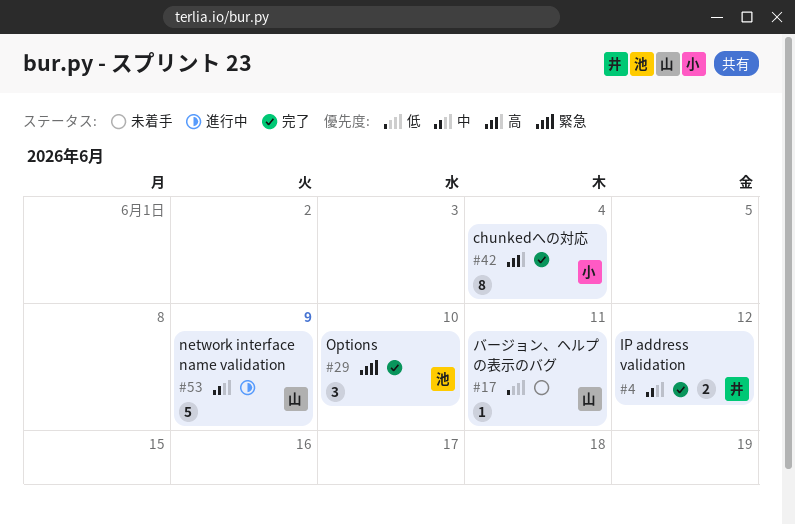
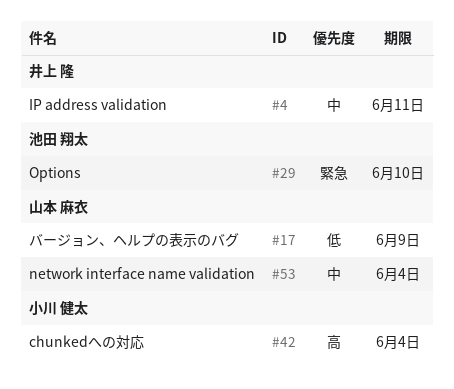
#4, due: Jun 12 -> Jun 11
#17, due: Jun 11 -> Jun 9
#53, due: Jun 9 -> Jun 4

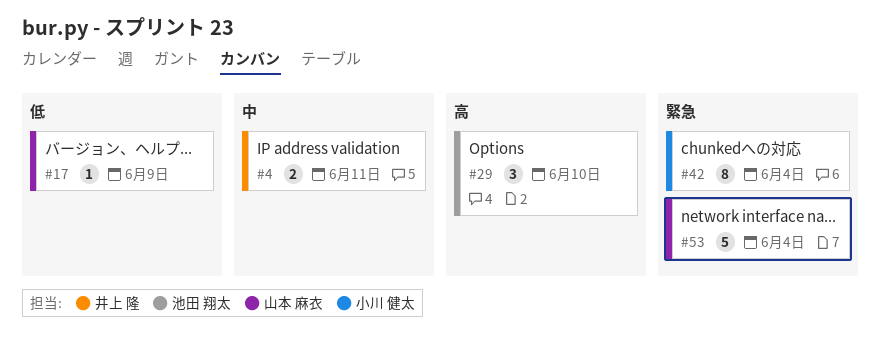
#29, priority: 緊急 -> 高
#42, priority: 高 -> 緊急
#53, priority: 中 -> 緊急

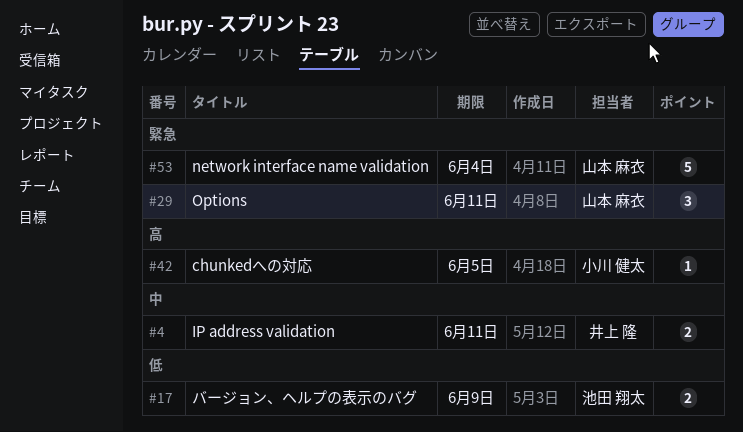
#17, owner: 山本 麻衣 -> 池田 翔太
#17, estimate: 1 -> 2
#29, owner: 池田 翔太 -> 山本 麻衣
#29, priority: 高 -> 緊急
#29, due: Jun 10 -> Jun 11
#42, priority: 緊急 -> 高
#42, estimate: 8 -> 1
#42, due: Jun 4 -> Jun 5

